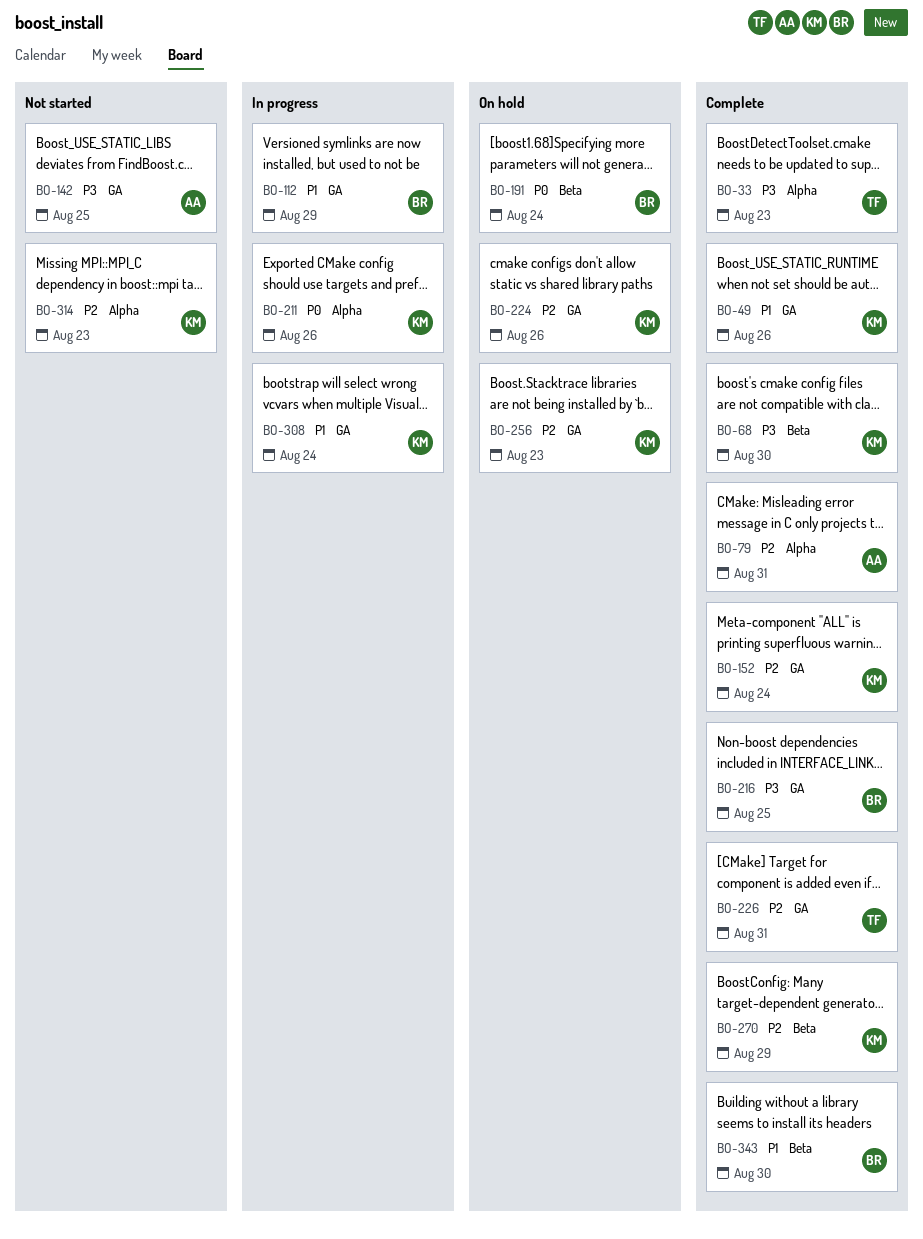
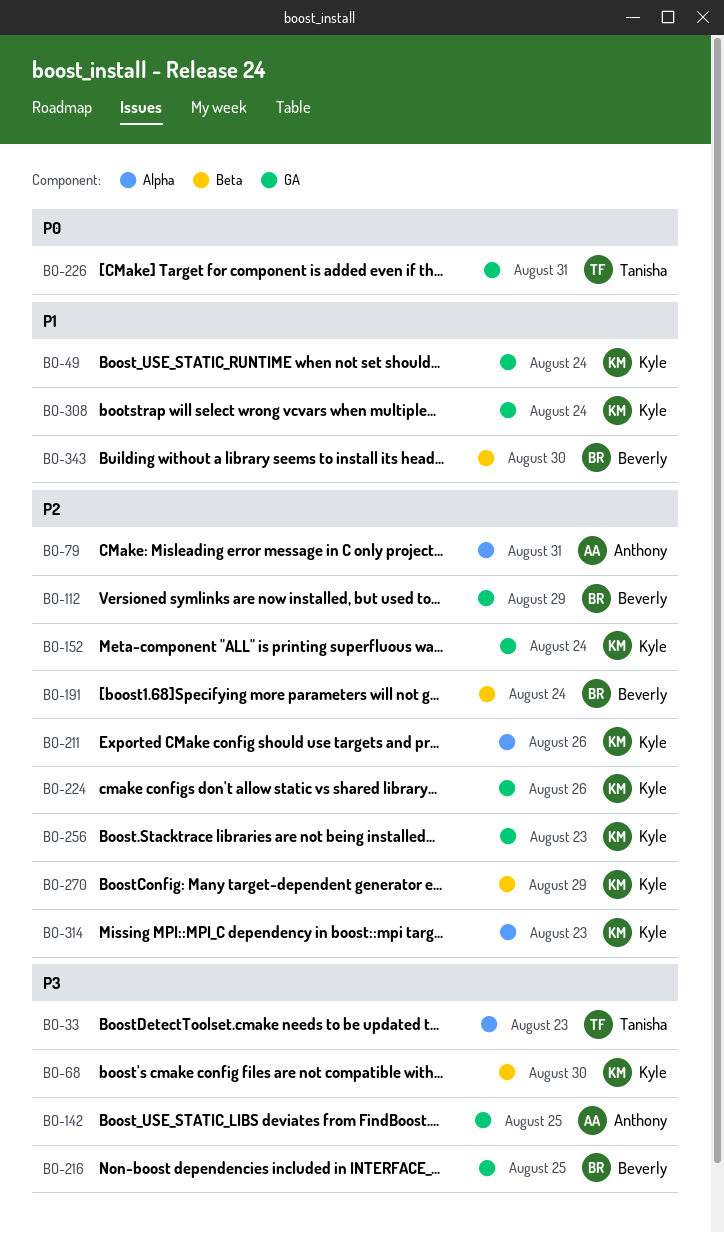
BO-49, due: Aug 26 -> Aug 24
BO-112, priority: P1 -> P2
BO-191, priority: P0 -> P2
BO-211, priority: P0 -> P2
BO-226, priority: P2 -> P0

